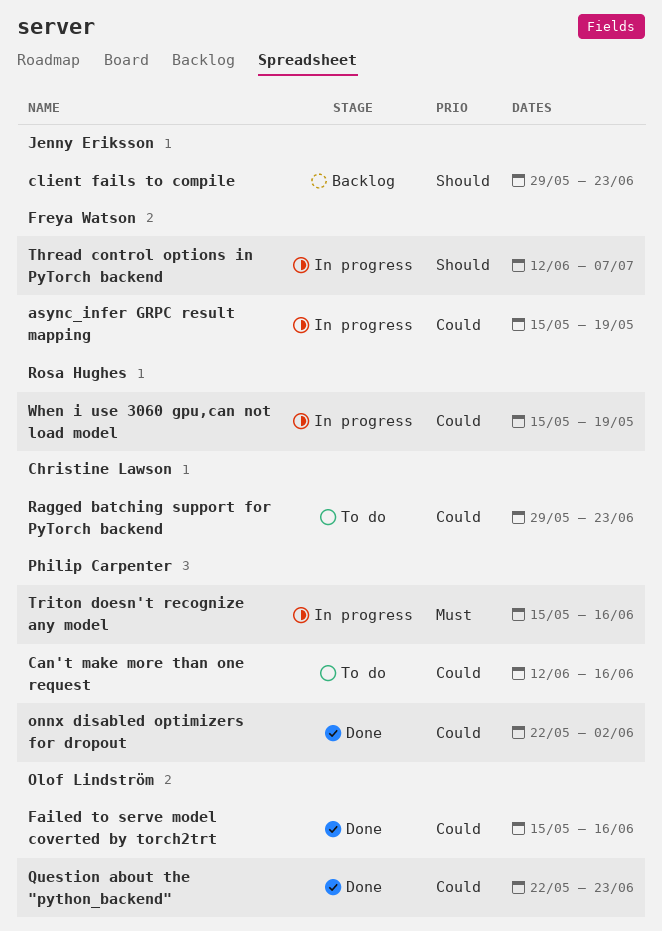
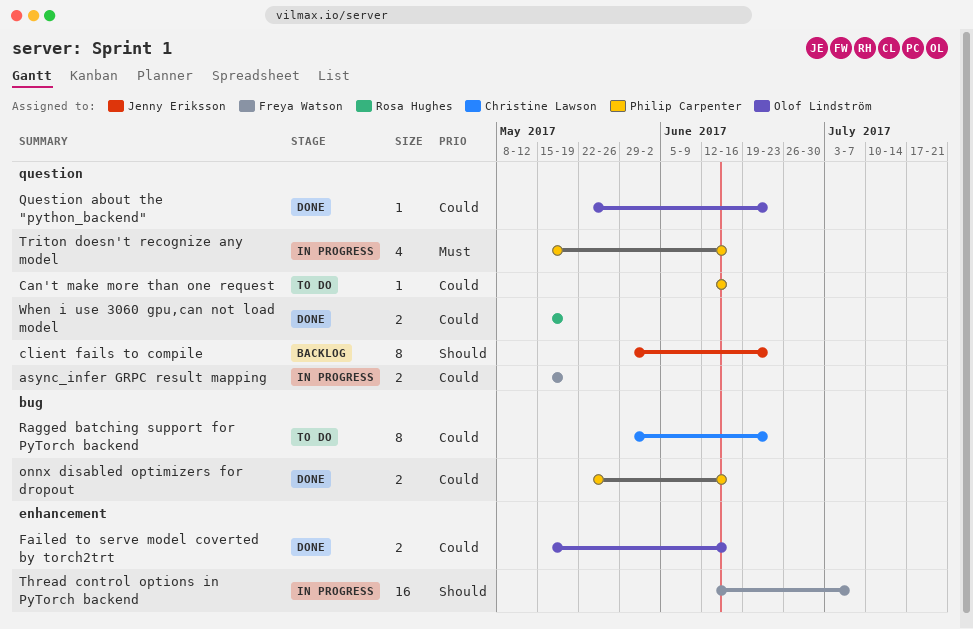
onnx disabled optimizers for dropout, due: Jun 2 -> Jun 16
When i use 3060 gpu,can not load model, status: In progress -> Done

